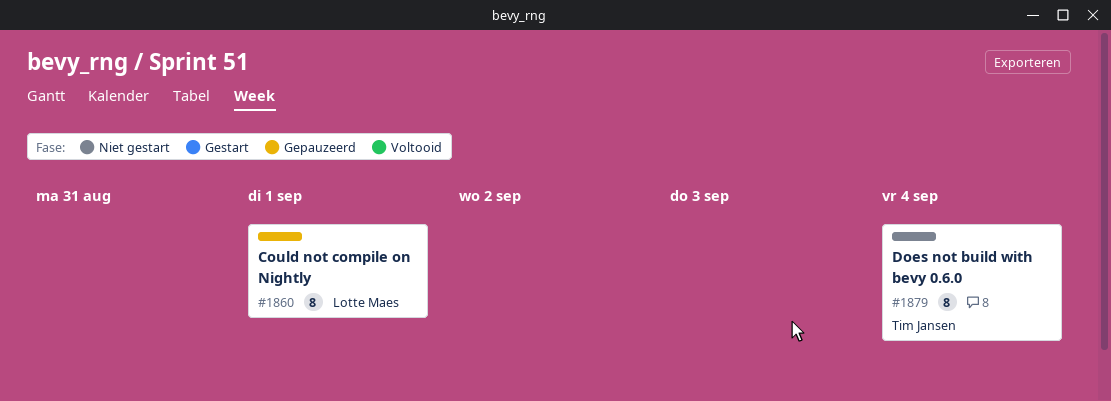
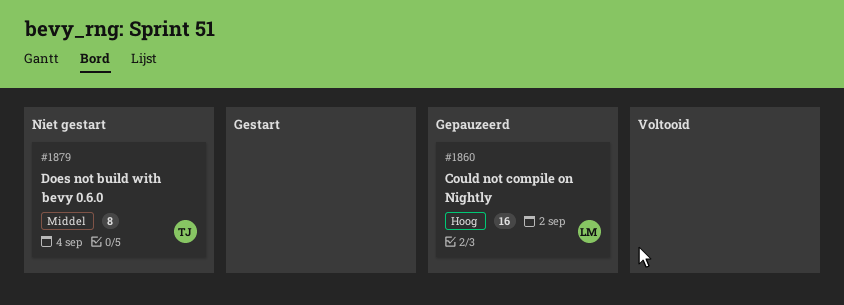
#1860, estimate: 8 -> 16
#1860, due: Sep 1 -> Sep 2

